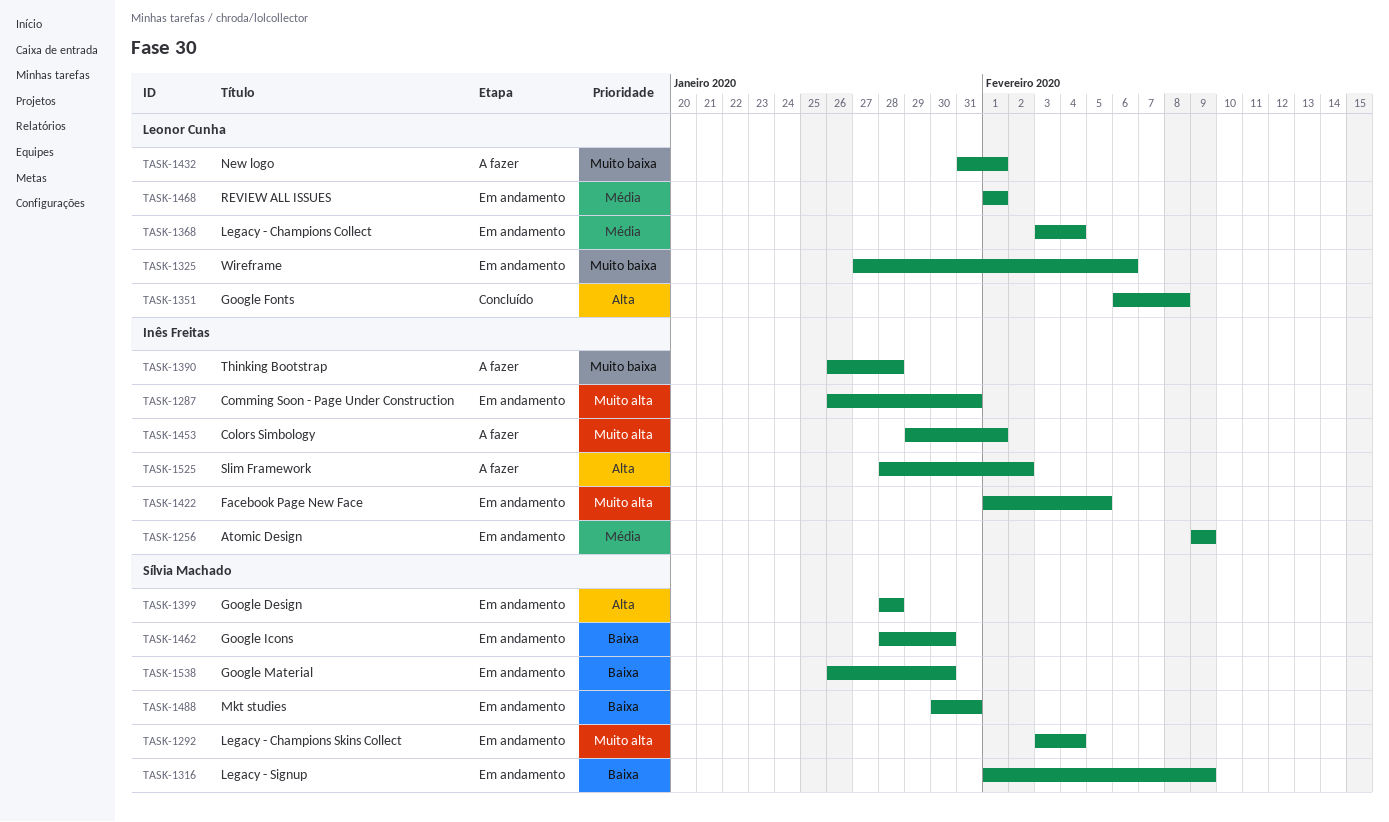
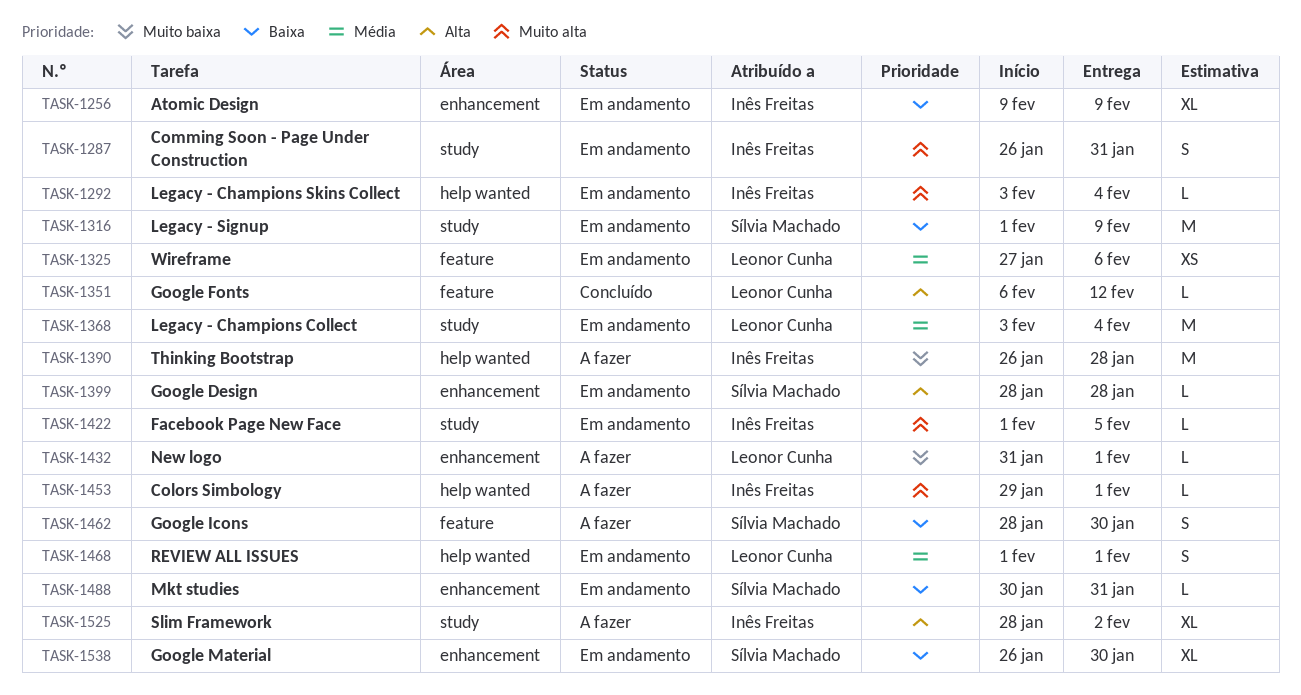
TASK-1256, priority: Média -> Baixa
TASK-1292, owner: Sílvia Machado -> Inês Freitas
TASK-1325, priority: Muito baixa -> Média
TASK-1351, due: Feb 8 -> Feb 12
TASK-1462, status: Em andamento -> A fazer

